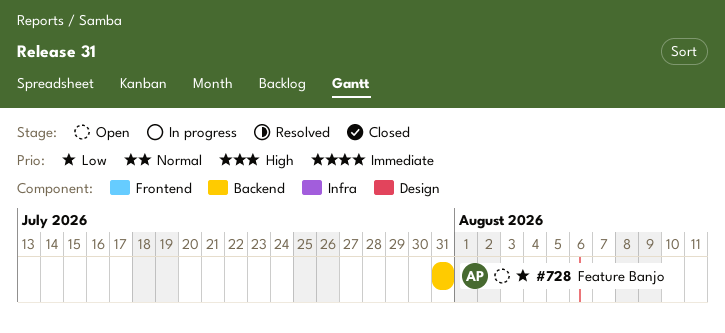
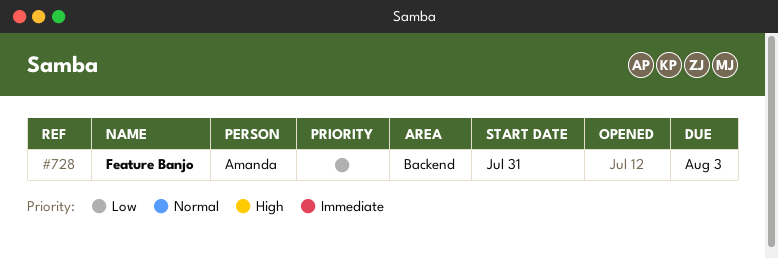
#728, due: Jul 31 -> Aug 3

